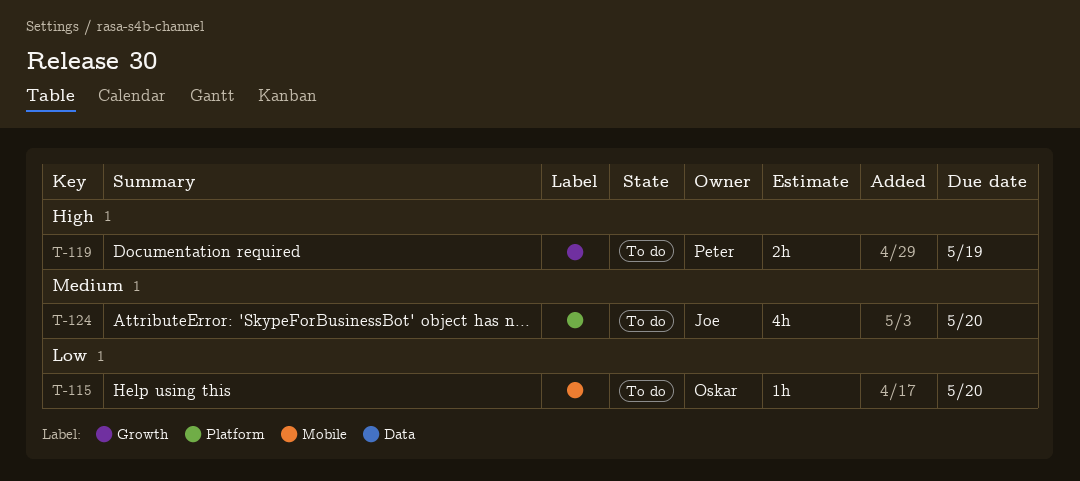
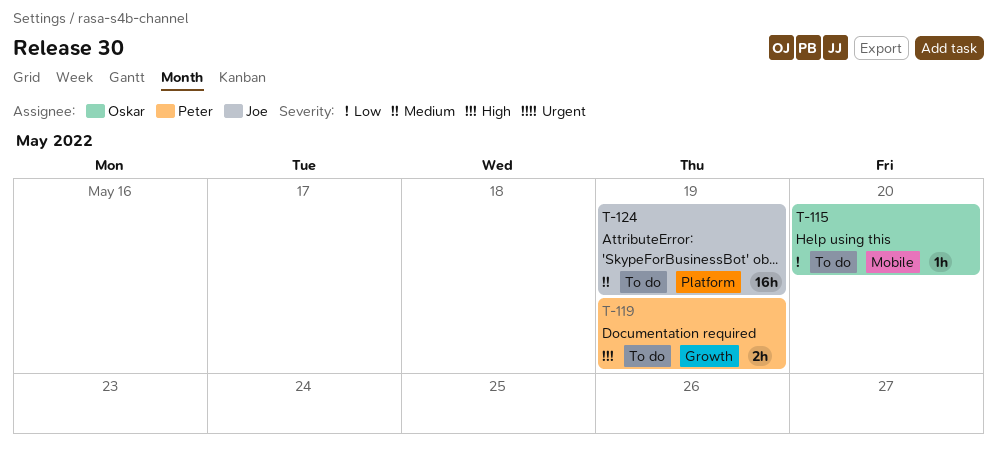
T-124, estimate: 4h -> 16h
T-124, due: May 20 -> May 19

